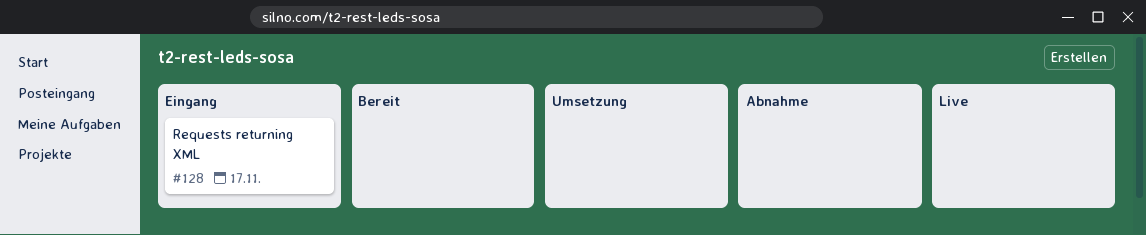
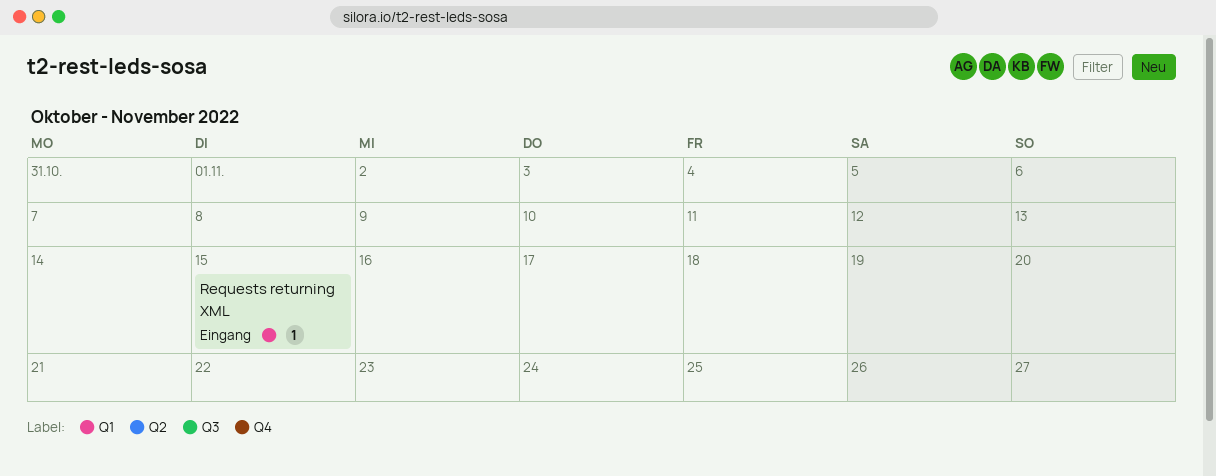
Requests returning XML, due: Nov 17 -> Nov 15

